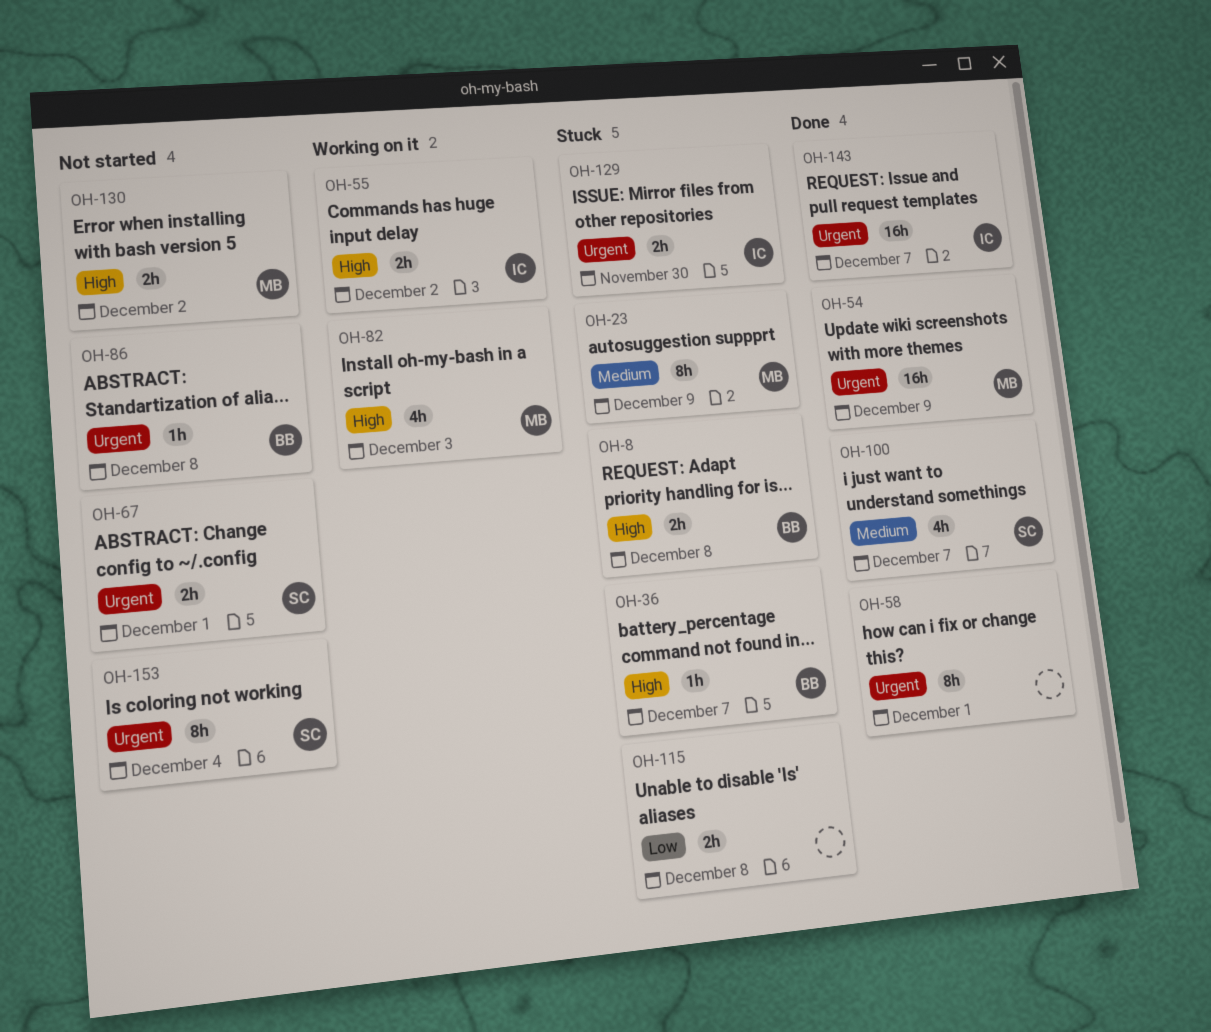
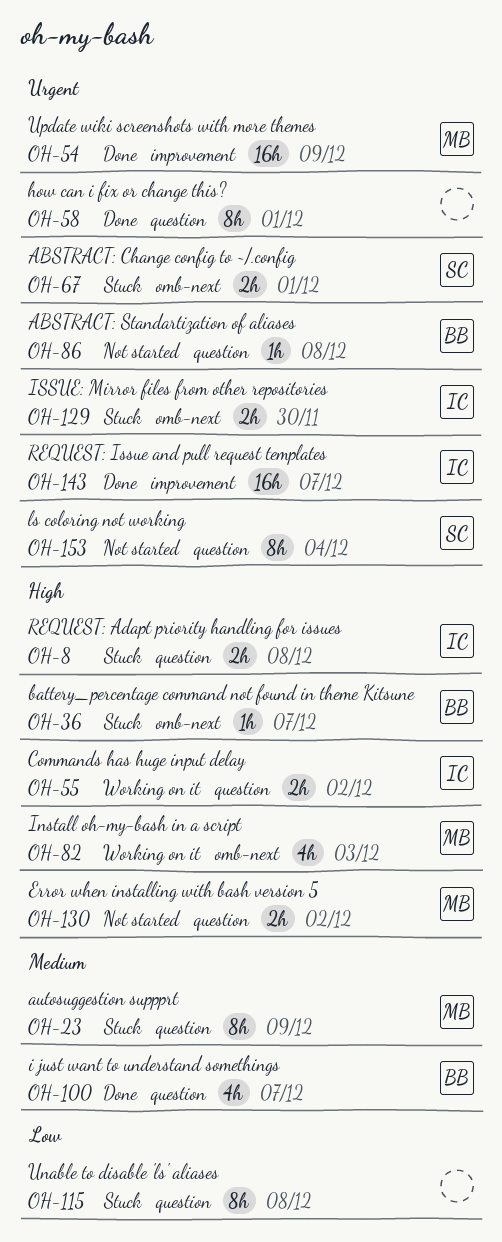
OH-8, owner: BB -> IC
OH-67, status: Not started -> Stuck
OH-100, owner: SC -> BB
OH-115, estimate: 2h -> 8h

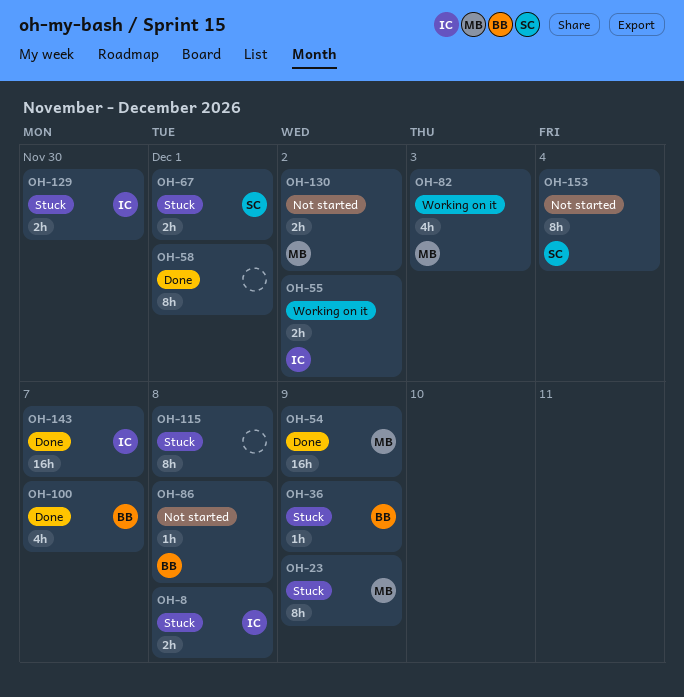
OH-36, due: Dec 7 -> Dec 9

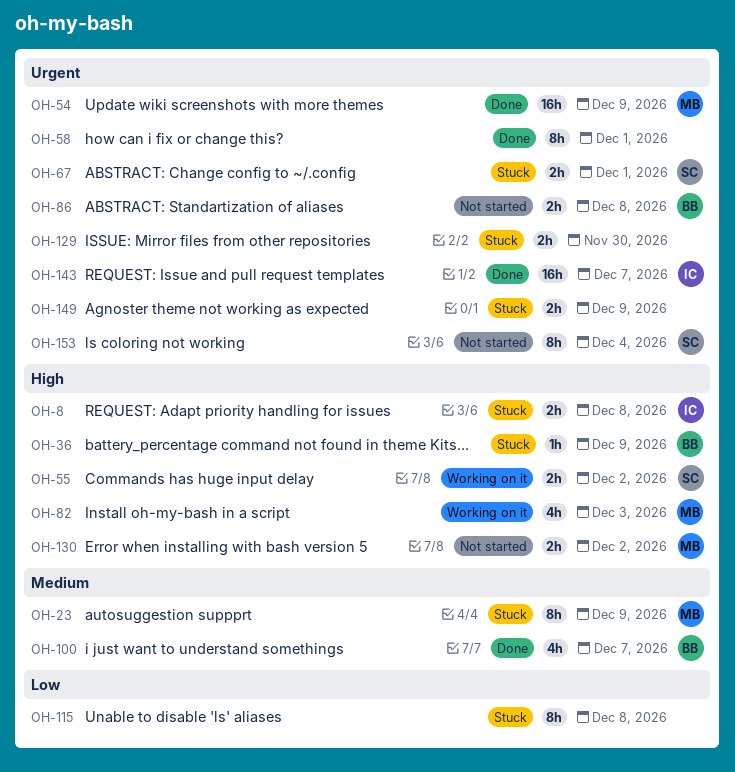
OH-55, owner: IC -> SC
OH-86, estimate: 1h -> 2h
OH-129, owner: IC -> none
OH-149: none -> present

